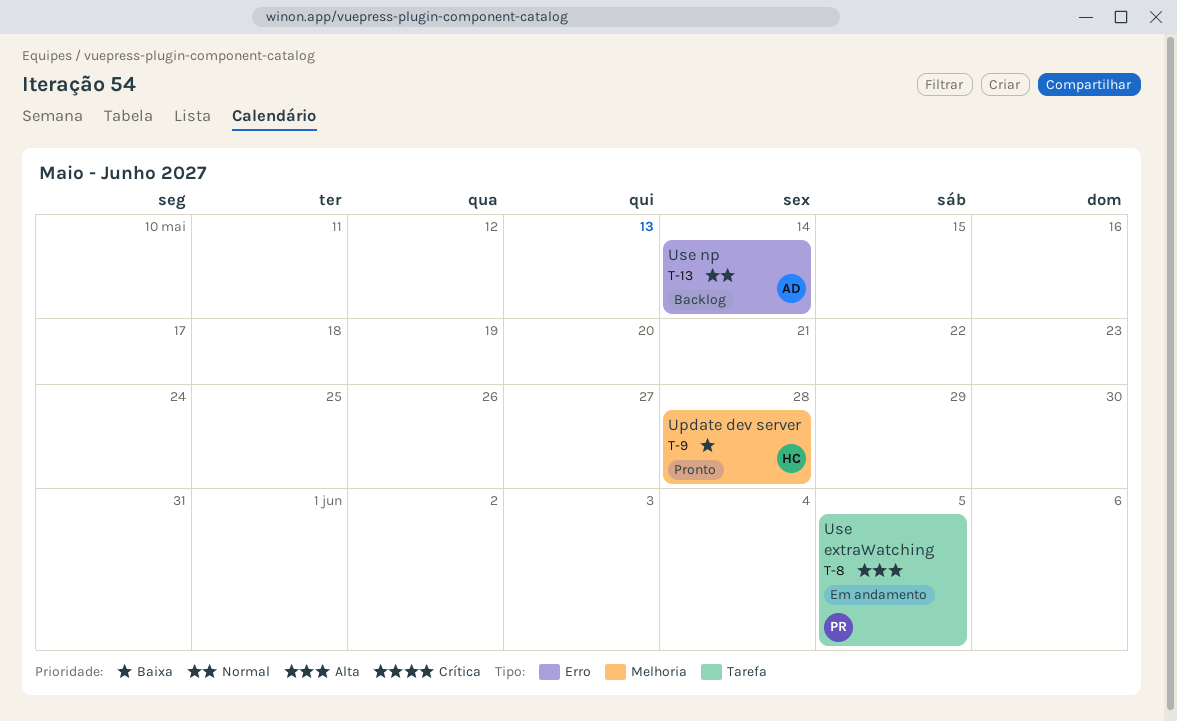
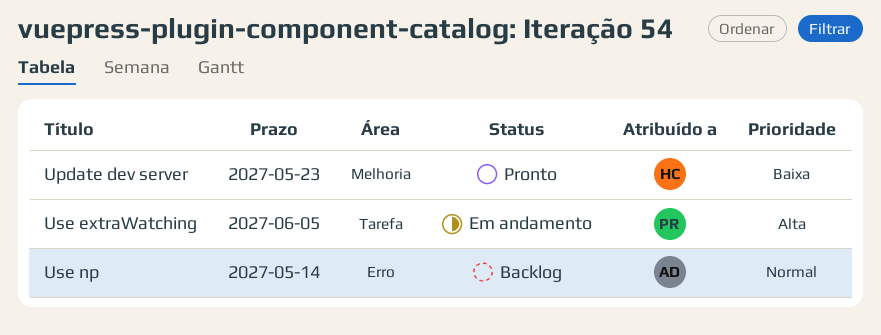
Update dev server, due: May 28 -> May 23

